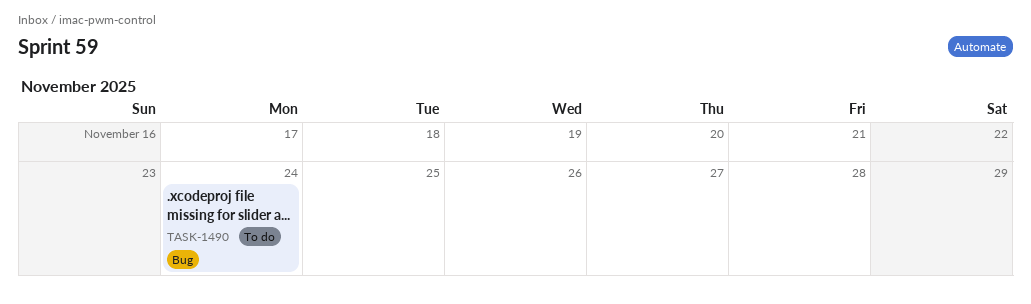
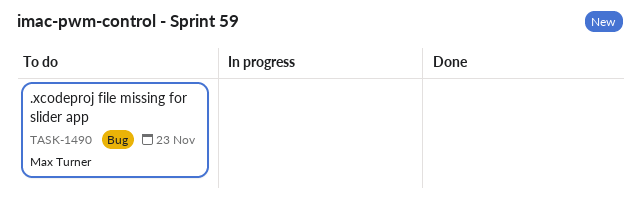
TASK-1490, due: Nov 24 -> Nov 23

